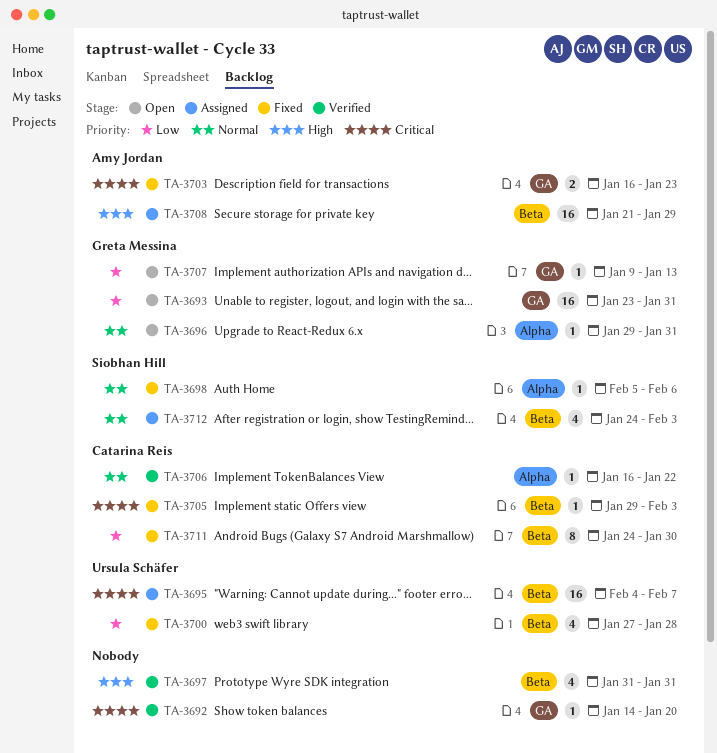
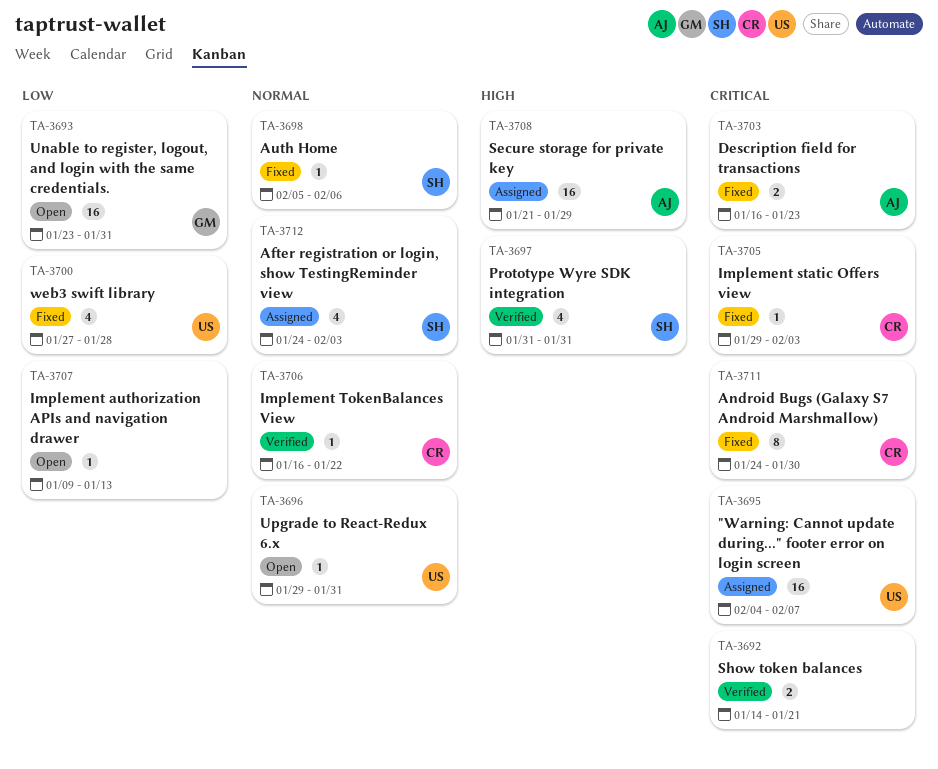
TA-3692, estimate: 1 -> 2
TA-3692, due: Jan 20 -> Jan 21
TA-3696, owner: Greta Messina -> Ursula Schäfer
TA-3697, owner: none -> Siobhan Hill
TA-3707, owner: Greta Messina -> none
TA-3711, priority: Low -> Critical

